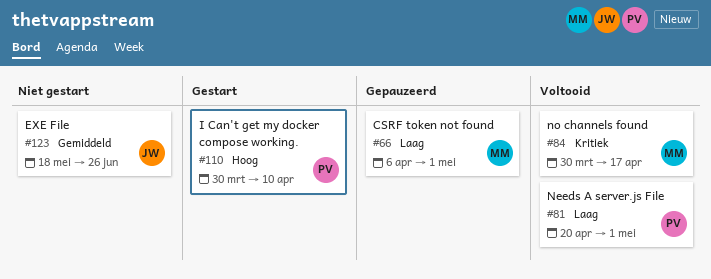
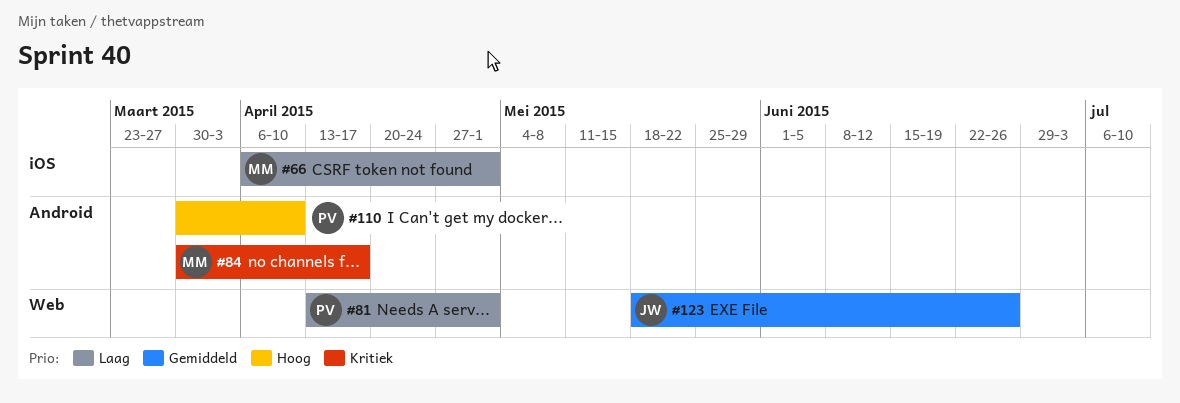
#81, start: Apr 20 -> Apr 13

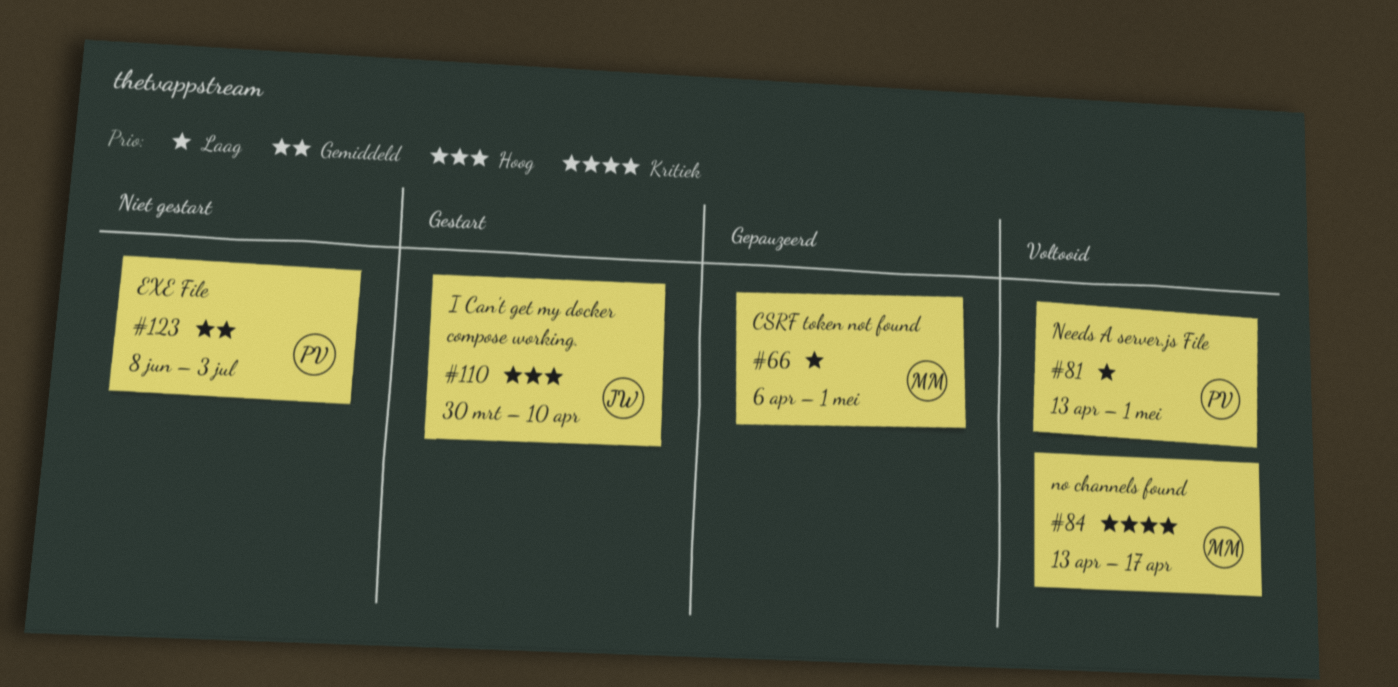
#84, start: Mar 30 -> Apr 13
#110, owner: PV -> JW
#123, owner: JW -> PV
#123, start: May 18 -> Jun 8
#123, due: Jun 26 -> Jul 3

